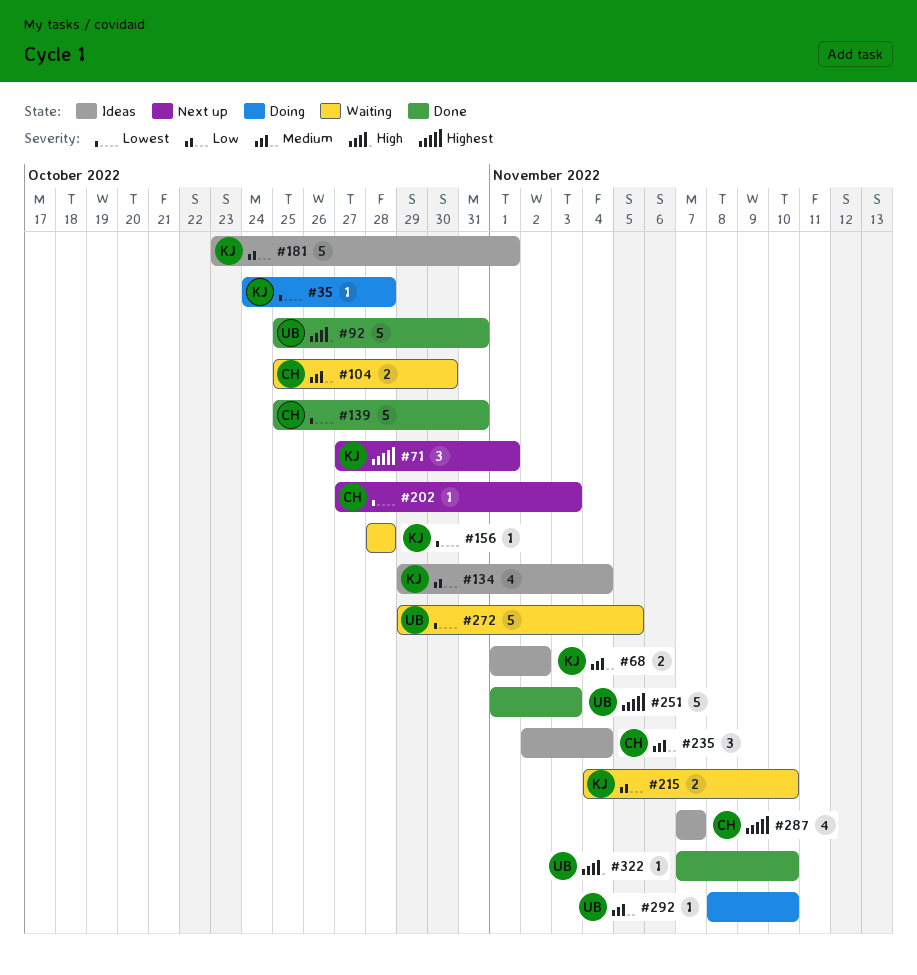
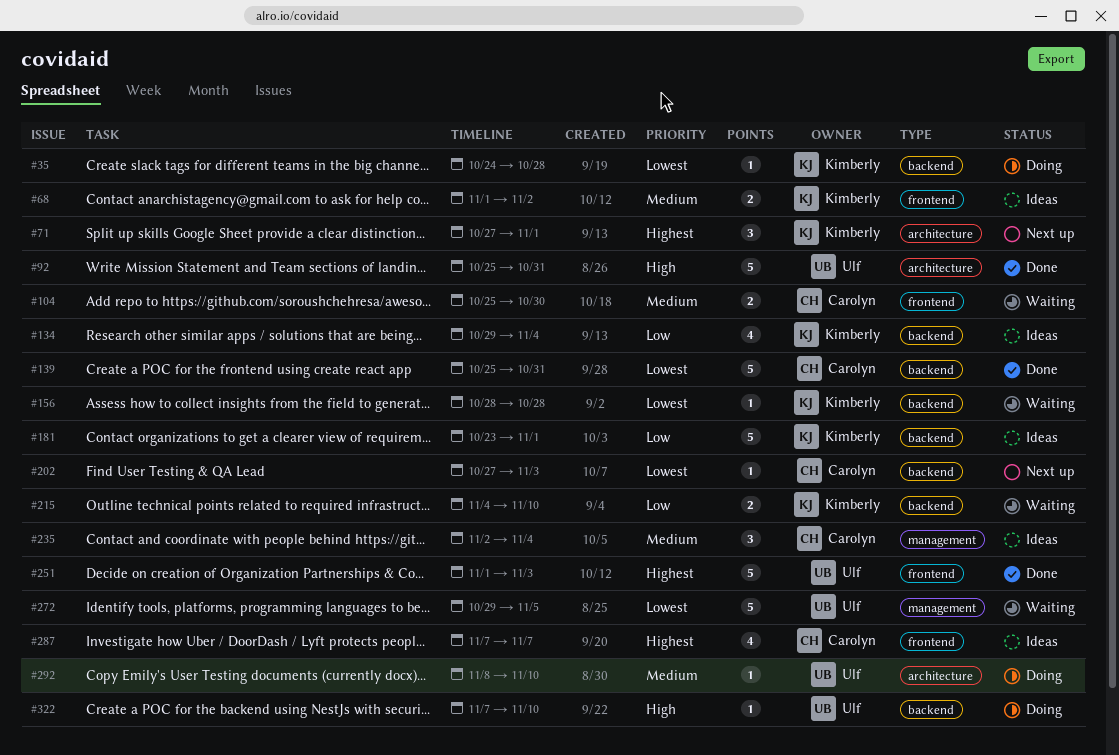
#322, status: Done -> Doing

